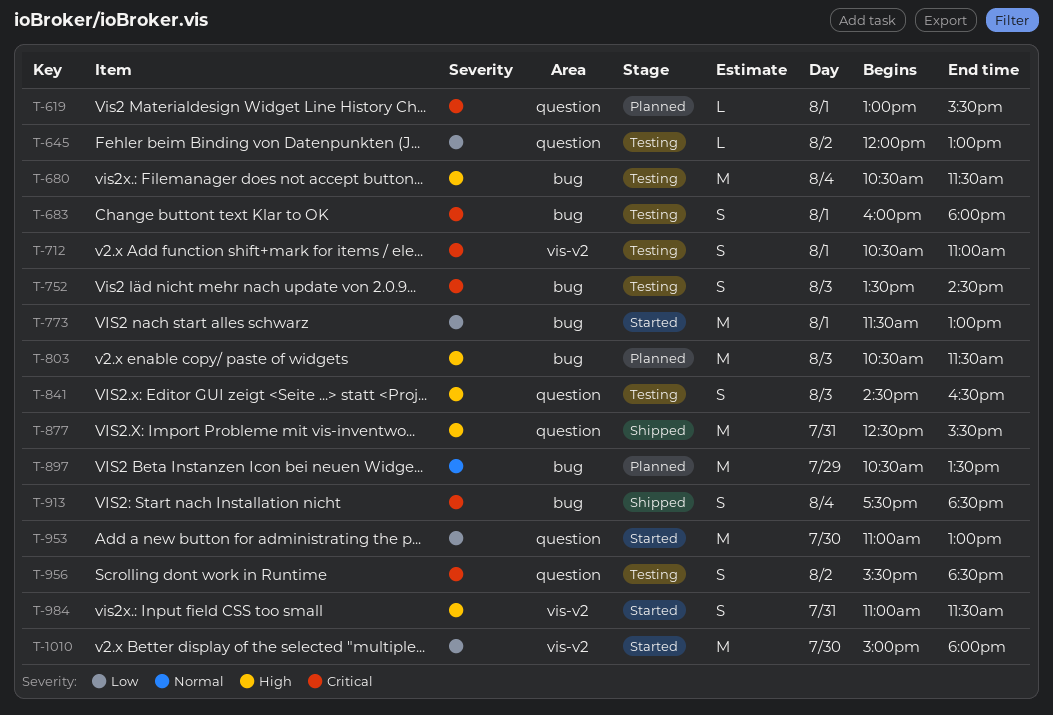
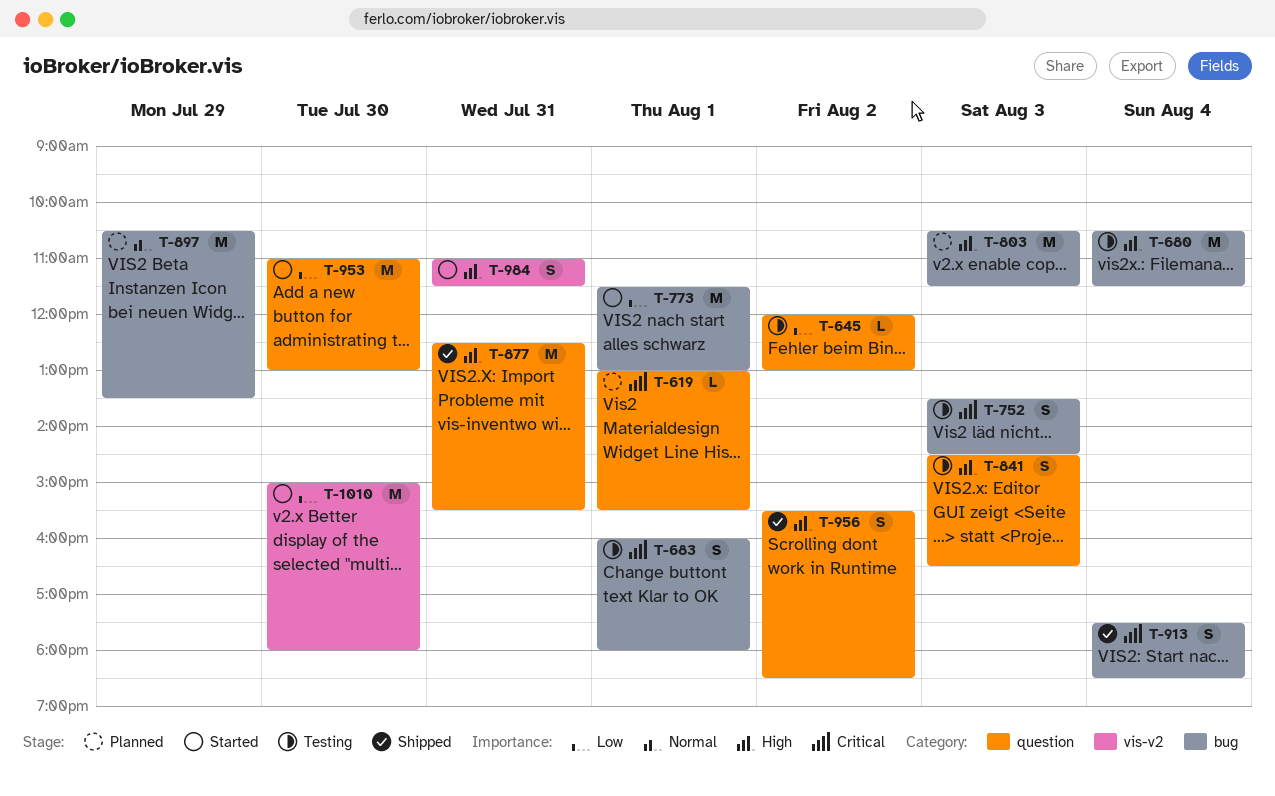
T-712: present -> none
T-956, status: Testing -> Shipped
T-956, priority: Critical -> High

